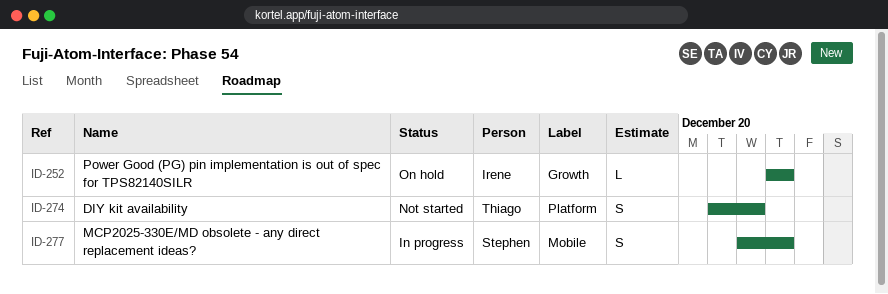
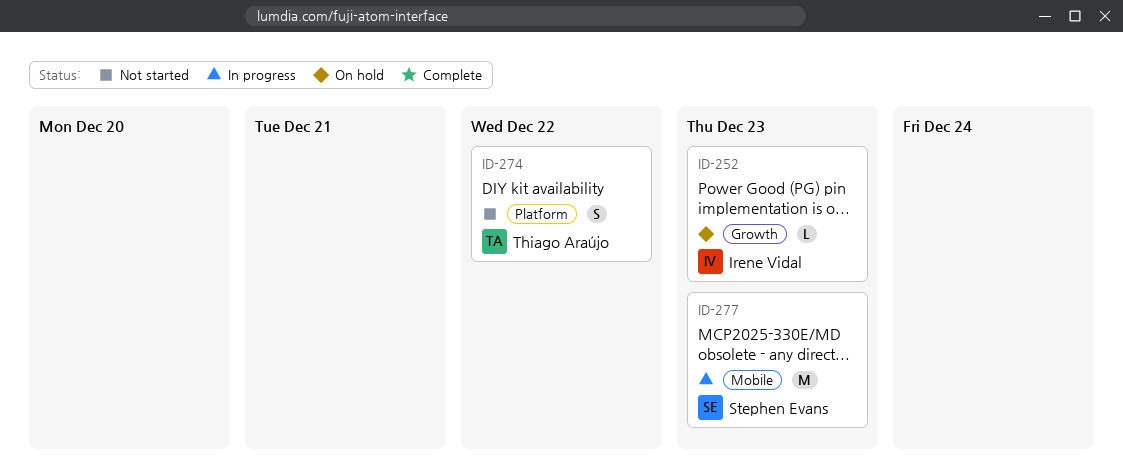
ID-277, estimate: S -> M

